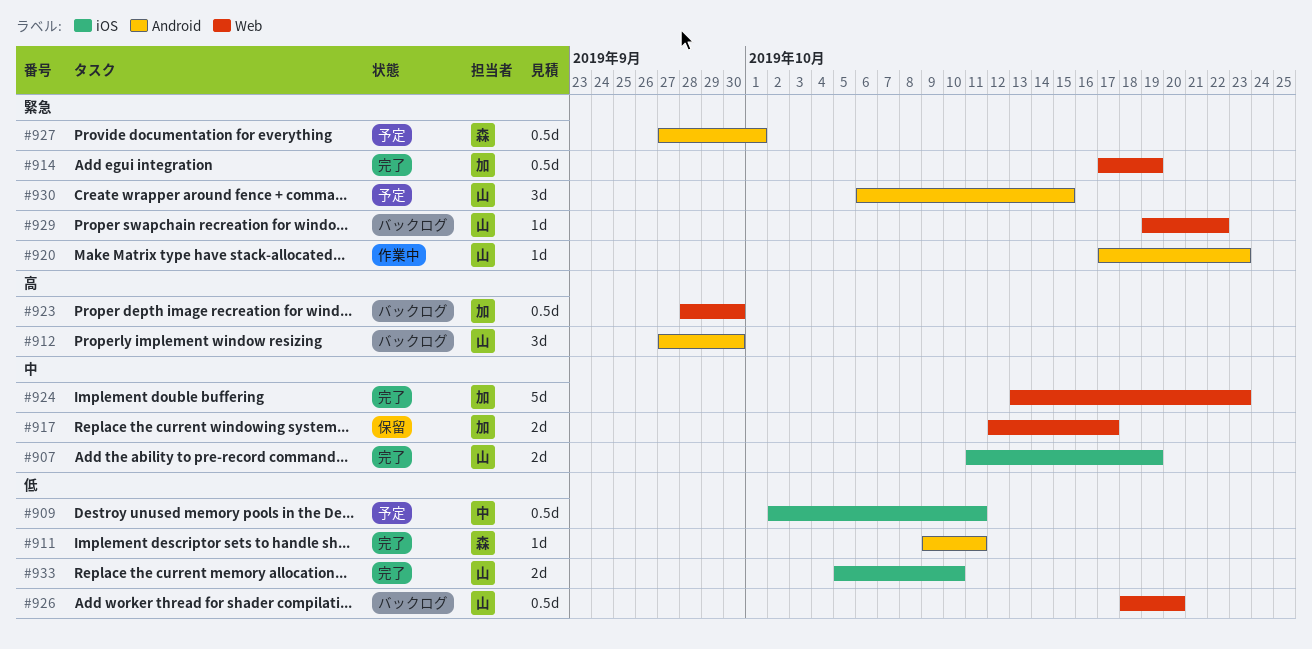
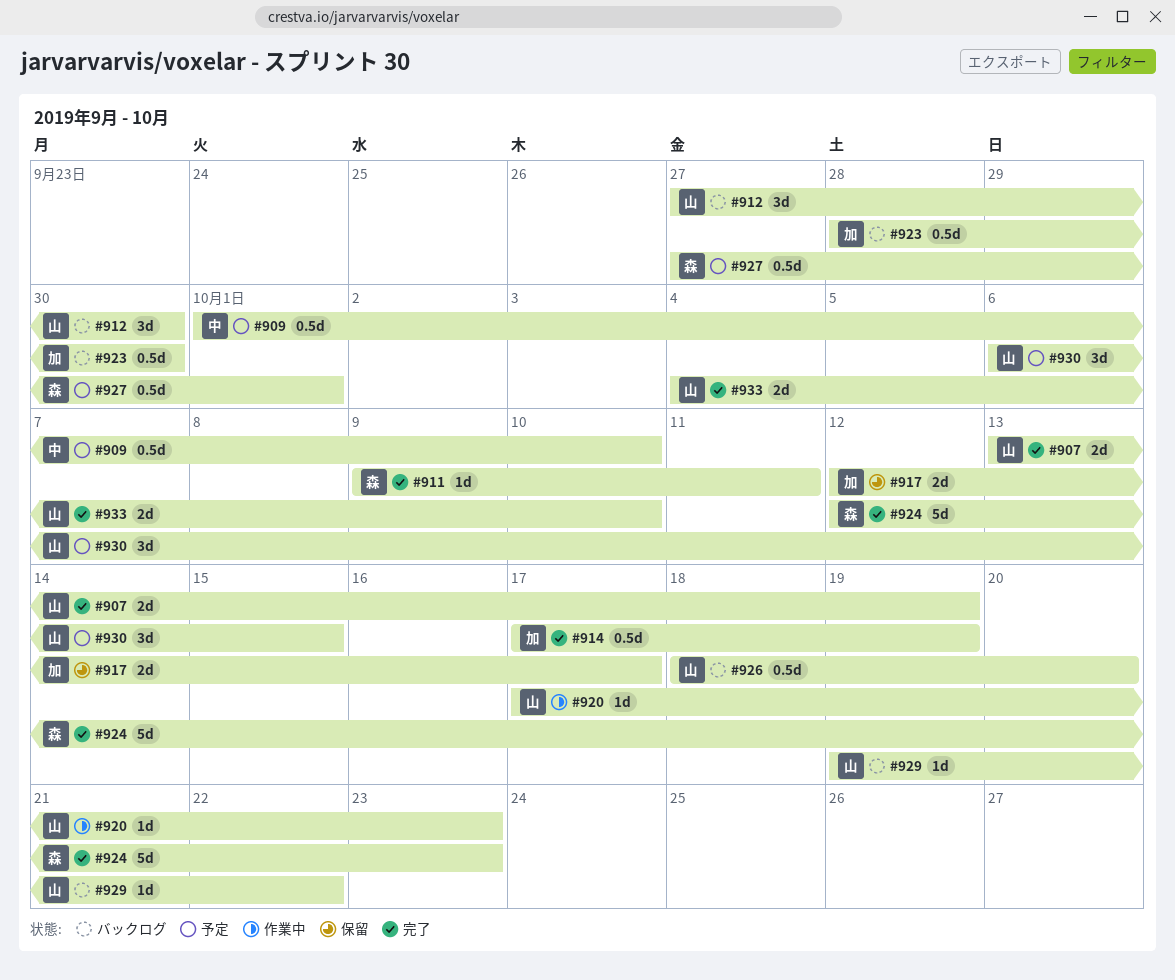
#907, start: Oct 11 -> Oct 13
#909, start: Oct 2 -> Oct 1
#909, due: Oct 11 -> Oct 10
#924, owner: 加 -> 森
#924, start: Oct 13 -> Oct 12
#933, start: Oct 5 -> Oct 4

